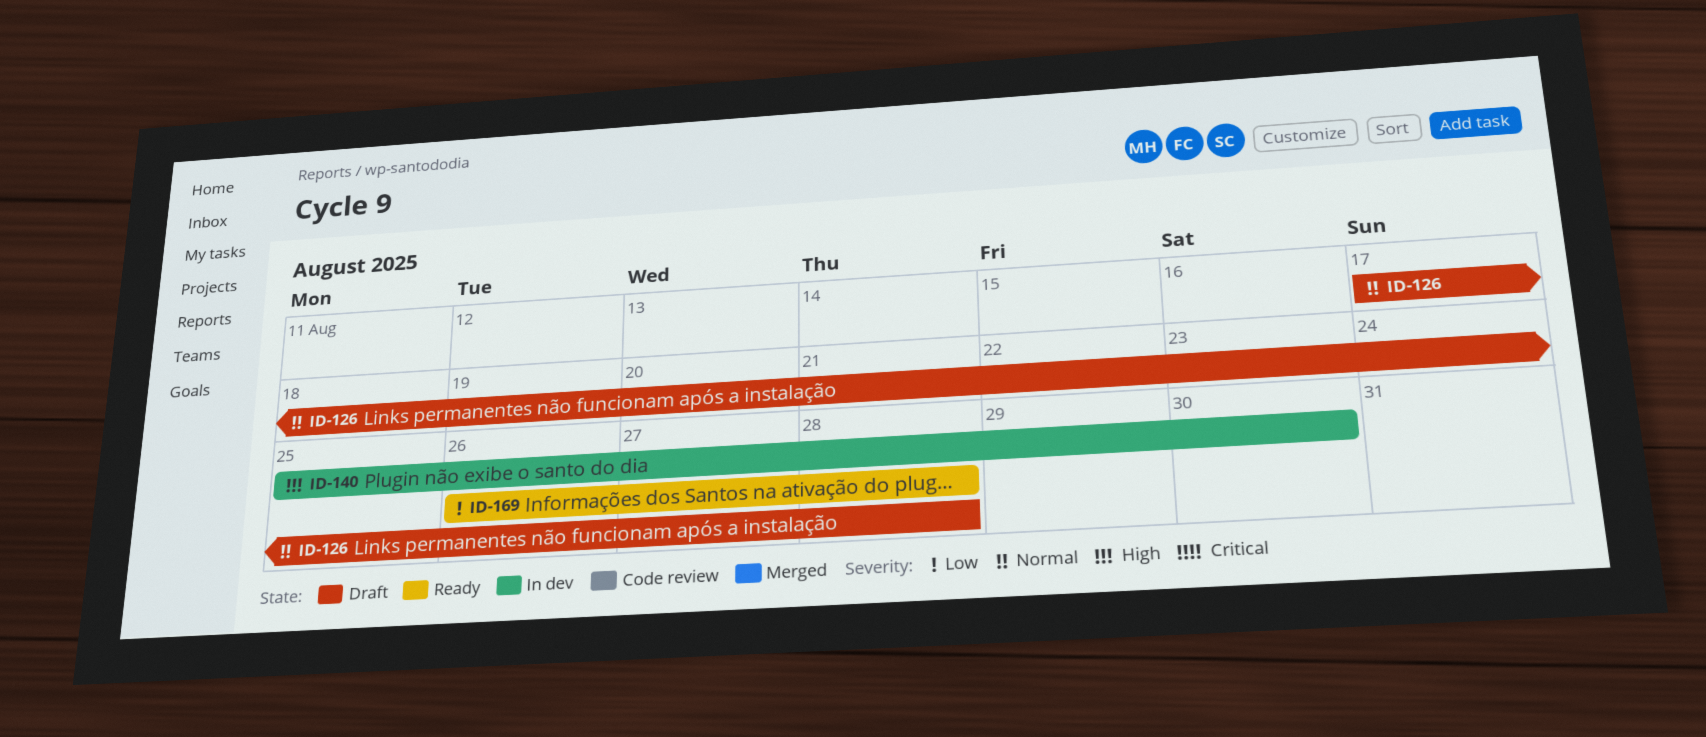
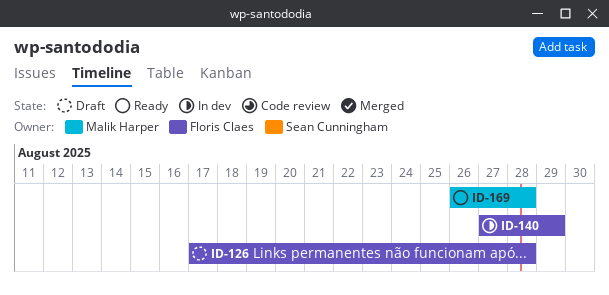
ID-140, start: Aug 25 -> Aug 27
ID-140, due: Aug 30 -> Aug 29

